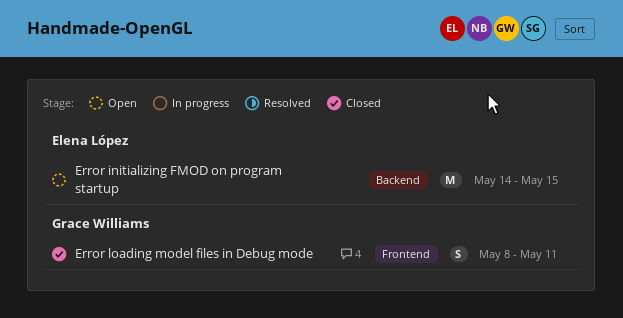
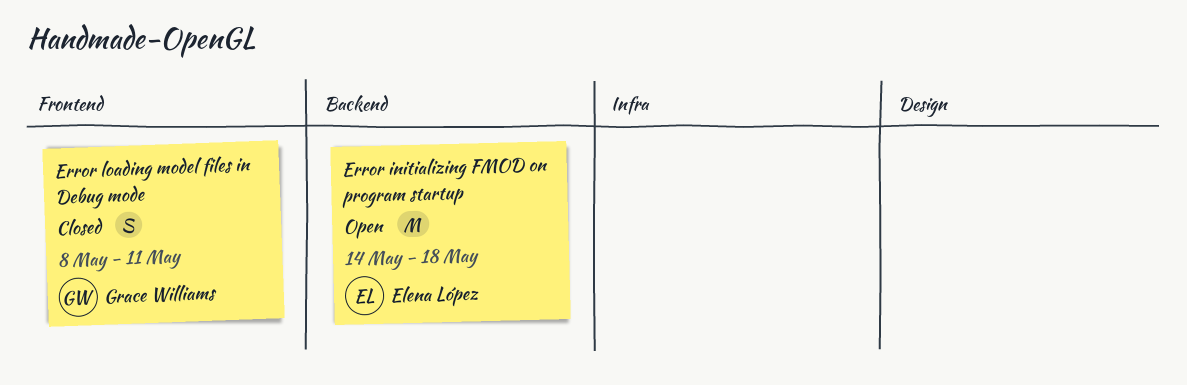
Error initializing FMOD on program startup, due: May 15 -> May 18

